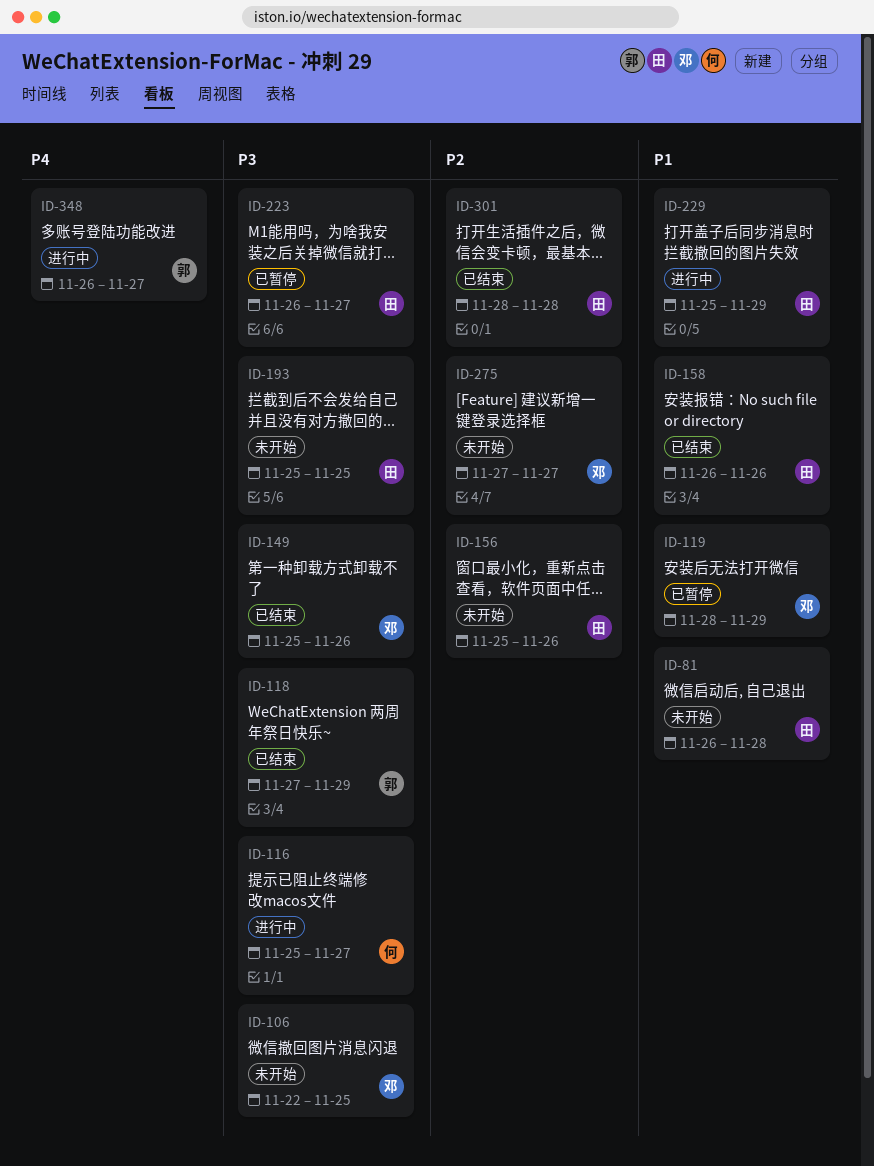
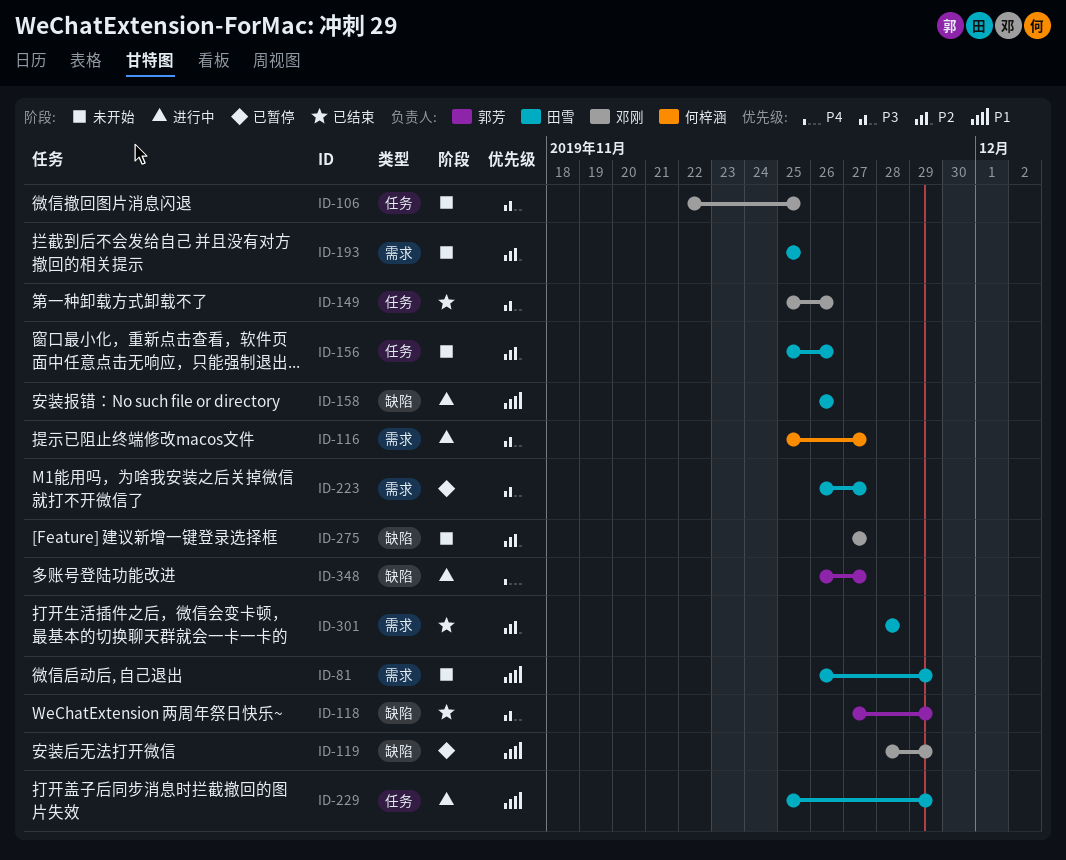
ID-81, due: Nov 28 -> Nov 29
ID-158, status: 已结束 -> 进行中
ID-193, priority: P3 -> P2

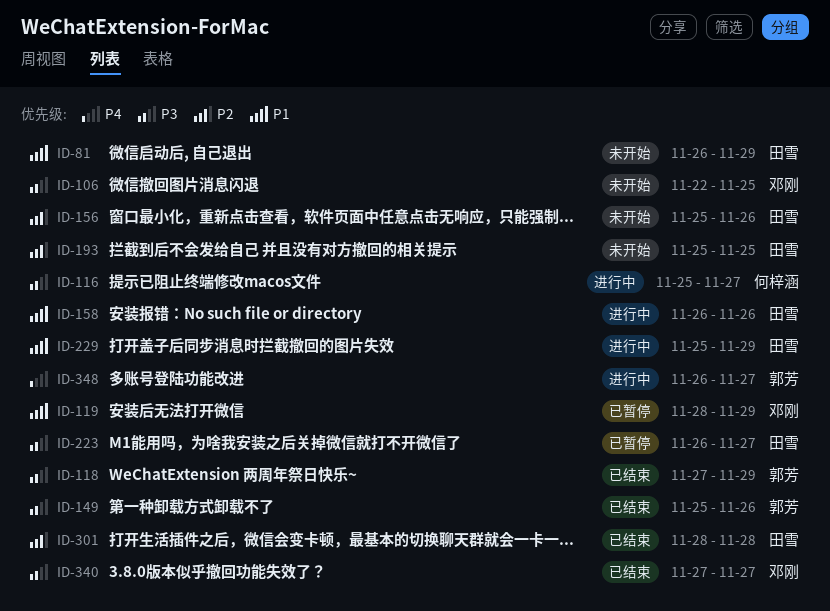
ID-149, owner: 邓刚 -> 郭芳
ID-275: present -> none
ID-340: none -> present

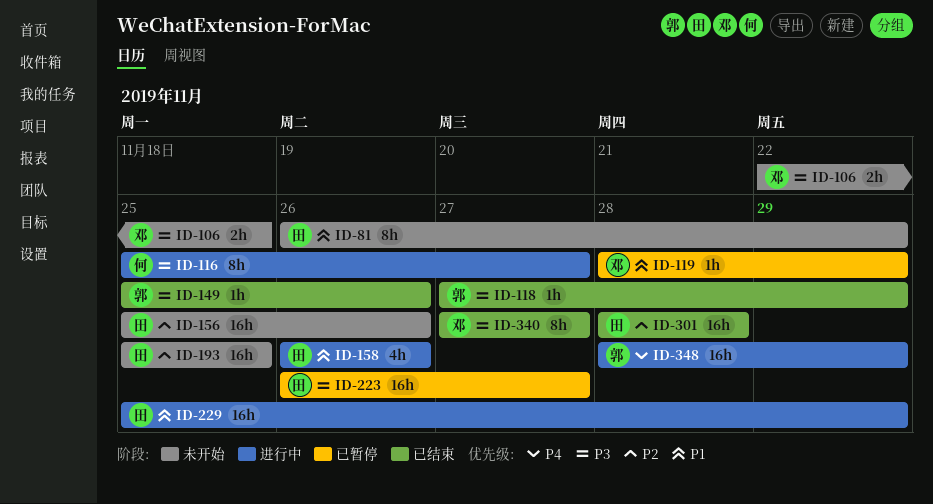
ID-348, start: Nov 26 -> Nov 28
ID-348, due: Nov 27 -> Nov 29

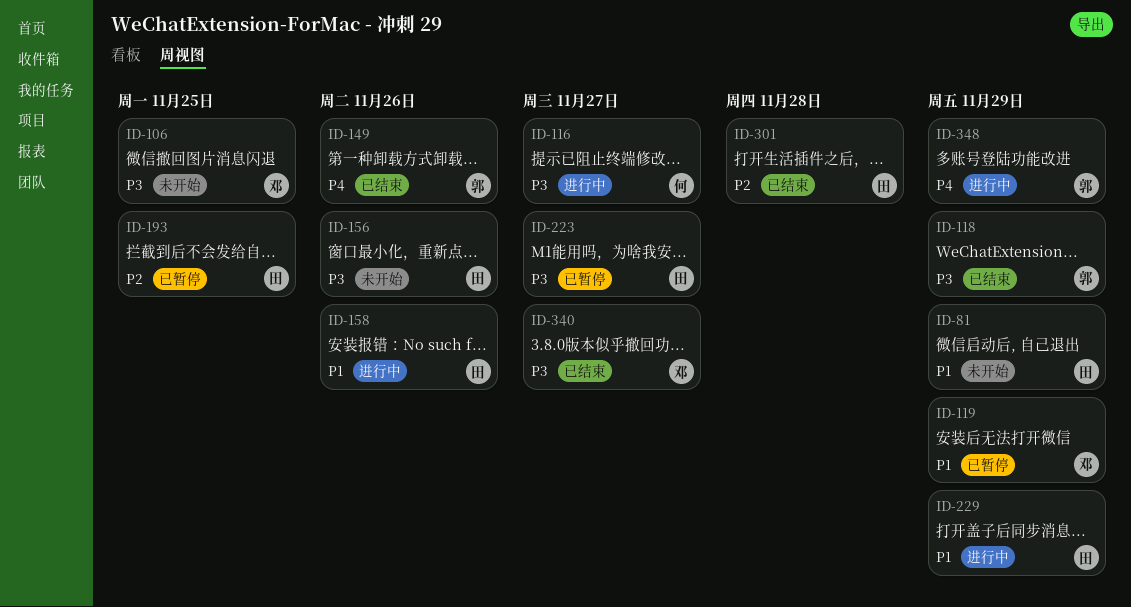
ID-149, priority: P3 -> P4
ID-156, priority: P2 -> P3
ID-193, status: 未开始 -> 已暂停

